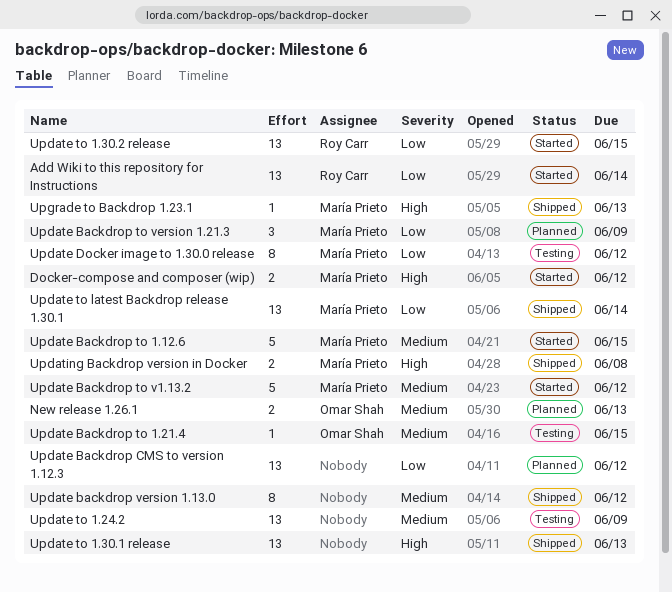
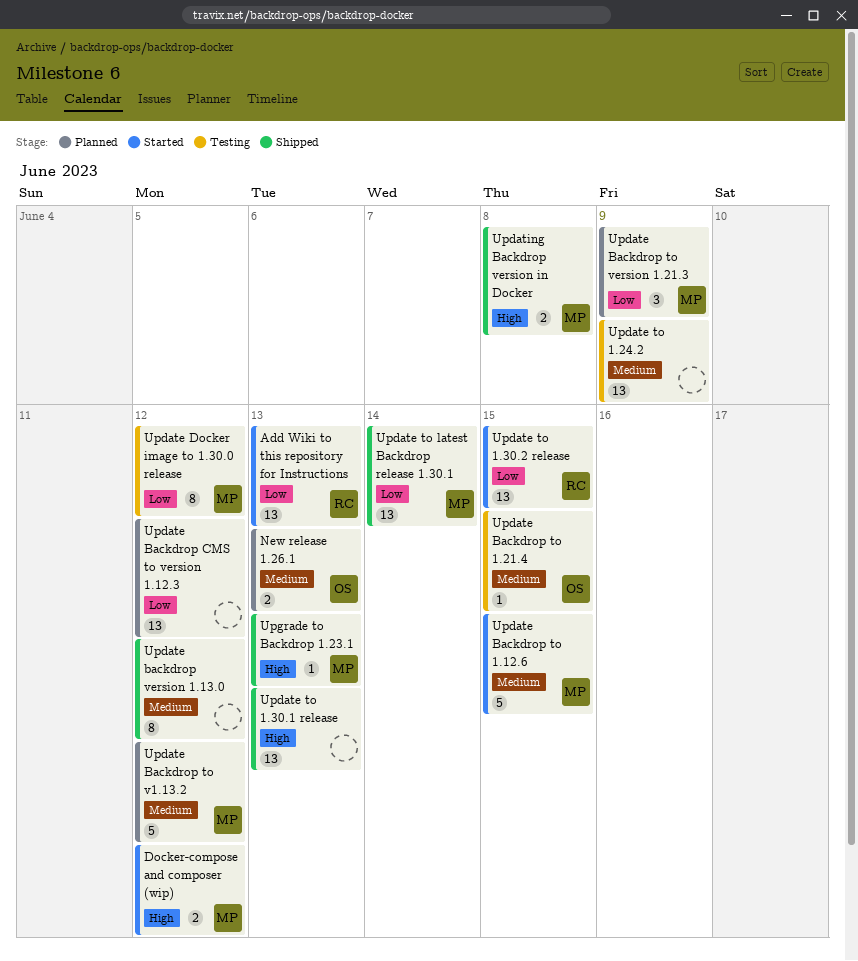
Add Wiki to this repository for Instructions, due: Jun 14 -> Jun 13
Update Backdrop to v1.13.2, status: Started -> Planned

